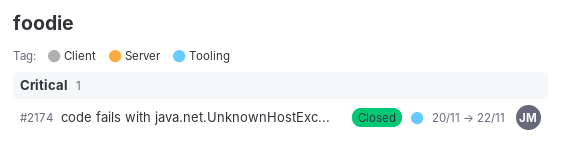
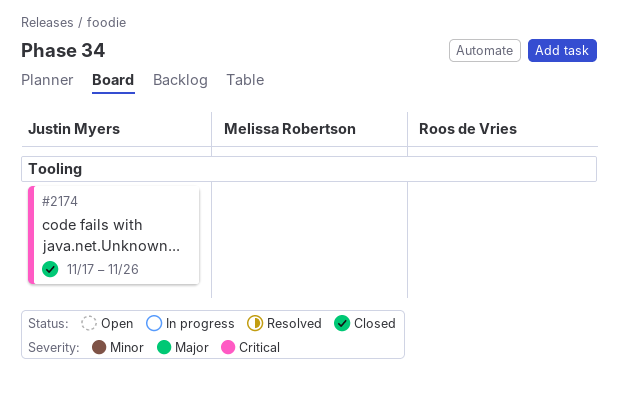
#2174, start: Nov 20 -> Nov 17
#2174, due: Nov 22 -> Nov 26

